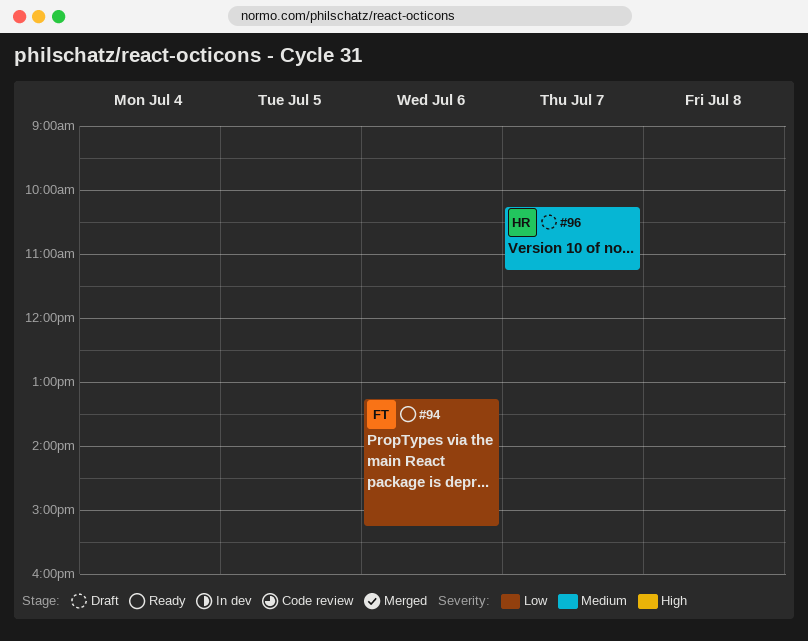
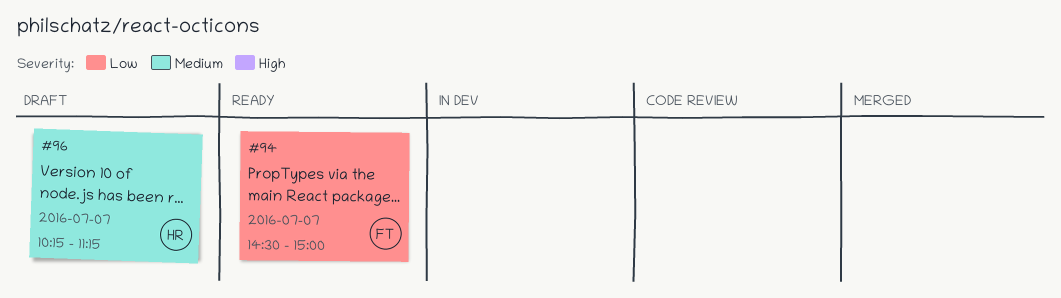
#94, day: Jul 6 -> Jul 7
#94, begins: 13:15 -> 14:30
#94, ends: 15:15 -> 15:00

